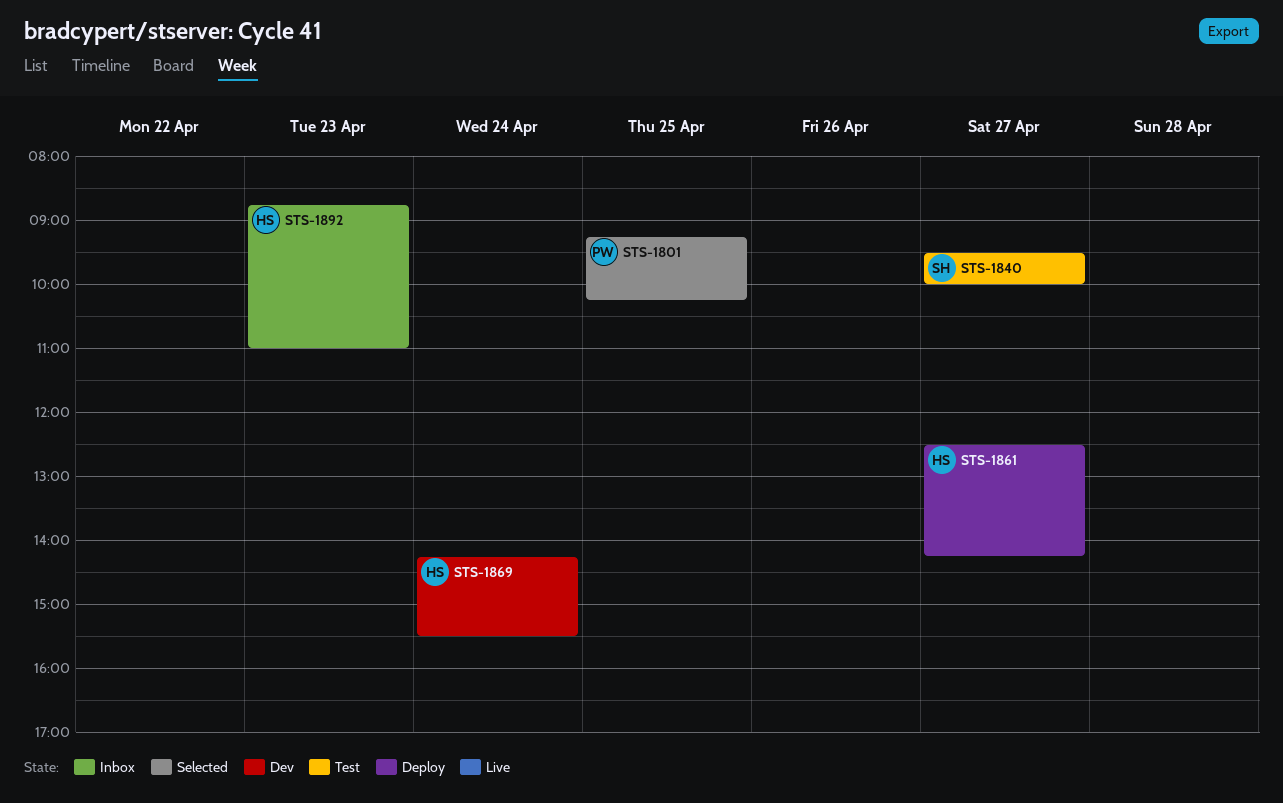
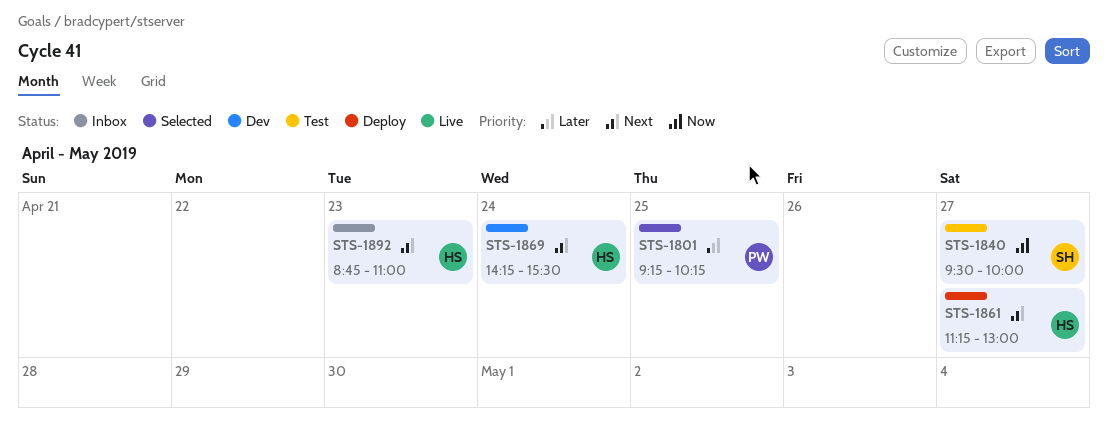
STS-1861, begins: 12:30 -> 11:15
STS-1861, ends: 14:15 -> 13:00

